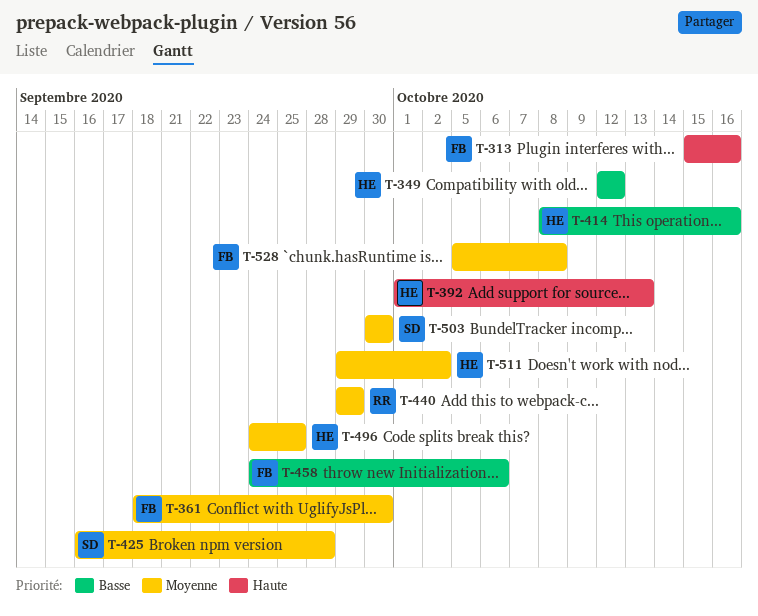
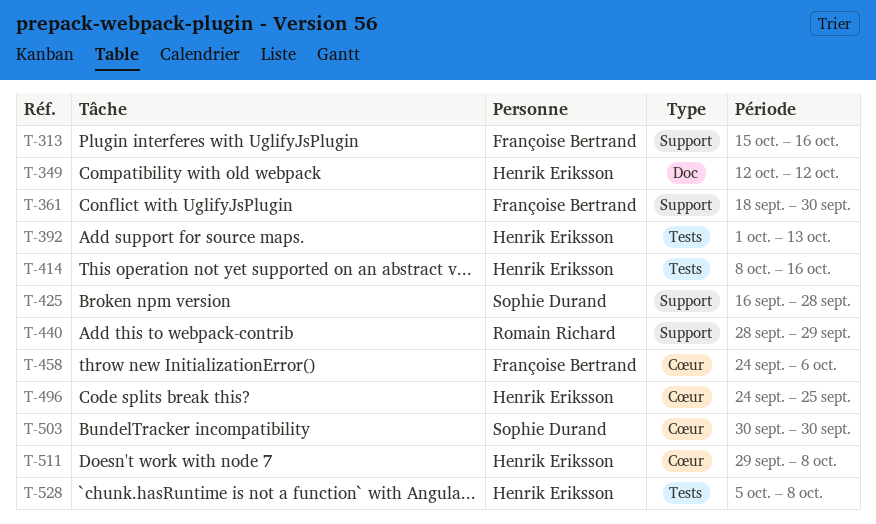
T-440, start: Sep 29 -> Sep 28
T-511, due: Oct 2 -> Oct 8
T-528, owner: Françoise Bertrand -> Henrik Eriksson

